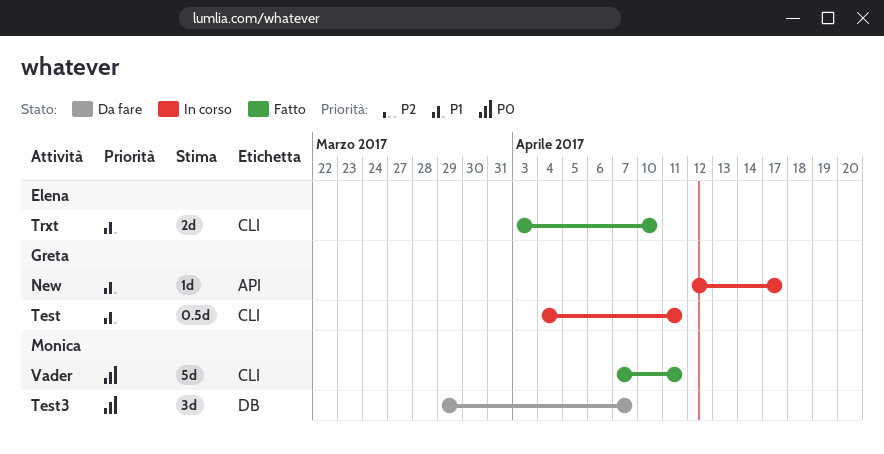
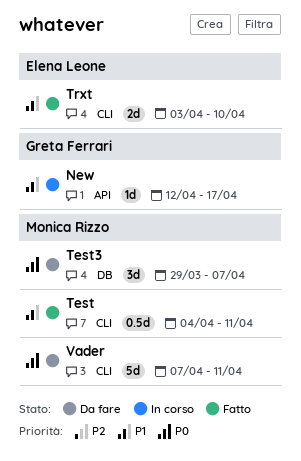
Test, status: In corso -> Fatto
Test, owner: Greta Ferrari -> Monica Rizzo
Vader, status: Fatto -> Da fare

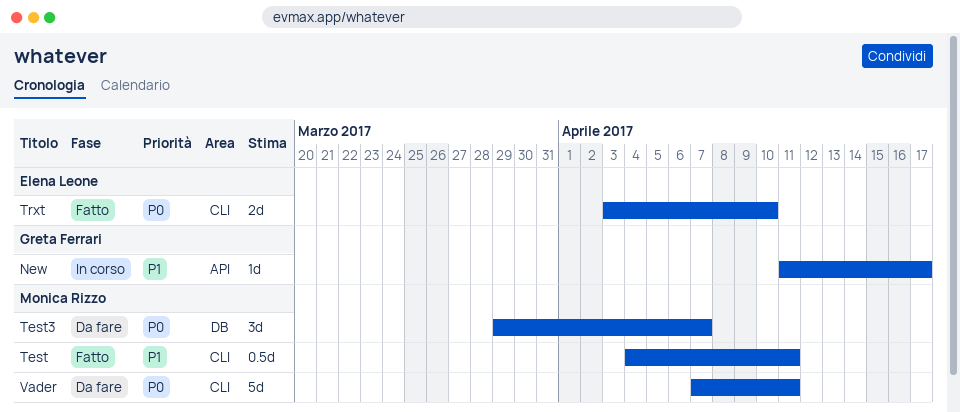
New, start: Apr 12 -> Apr 11
Trxt, priority: P1 -> P0

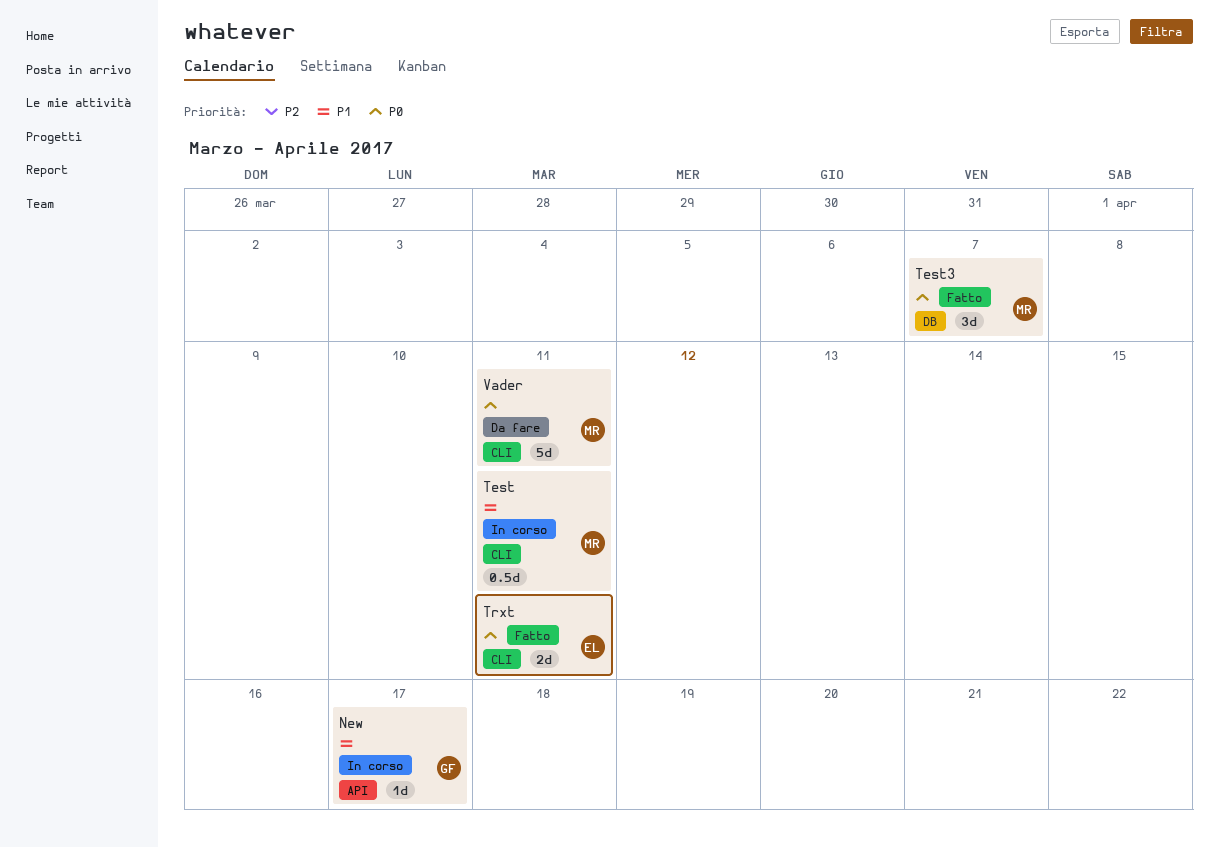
Test, status: Fatto -> In corso
Test3, status: Da fare -> Fatto
Trxt, due: Apr 10 -> Apr 11

